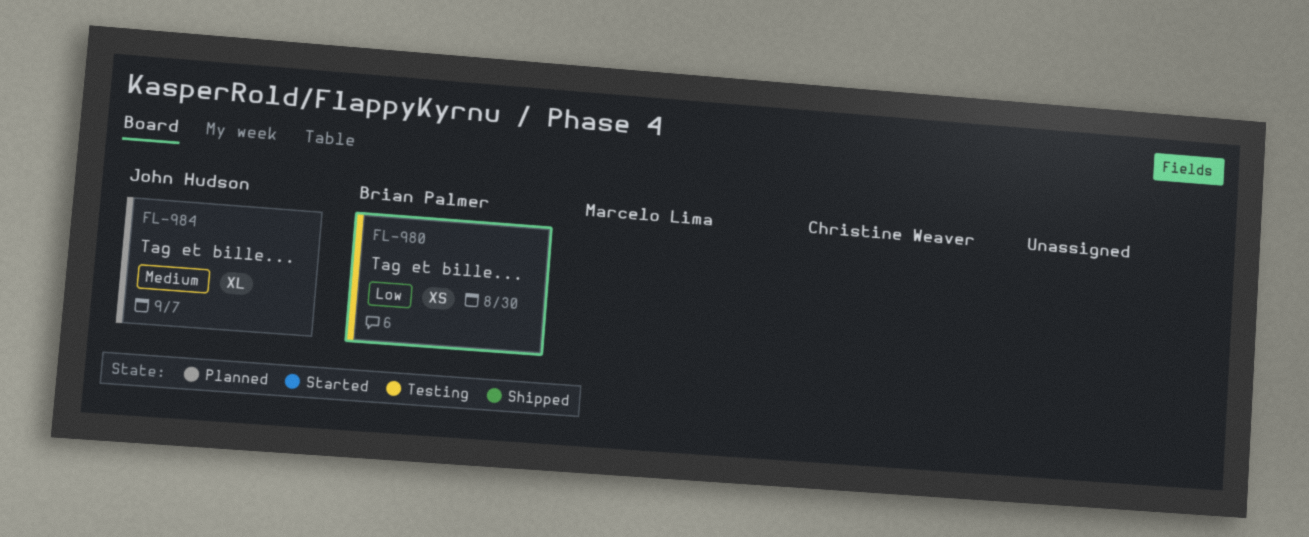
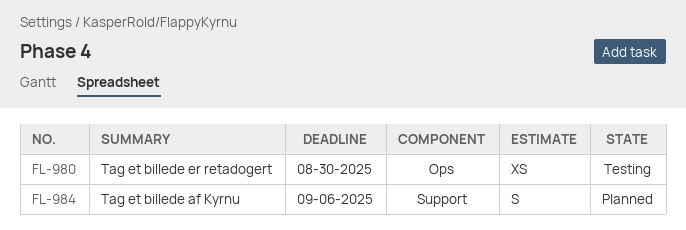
FL-984, estimate: XL -> S
FL-984, due: Sep 7 -> Sep 6

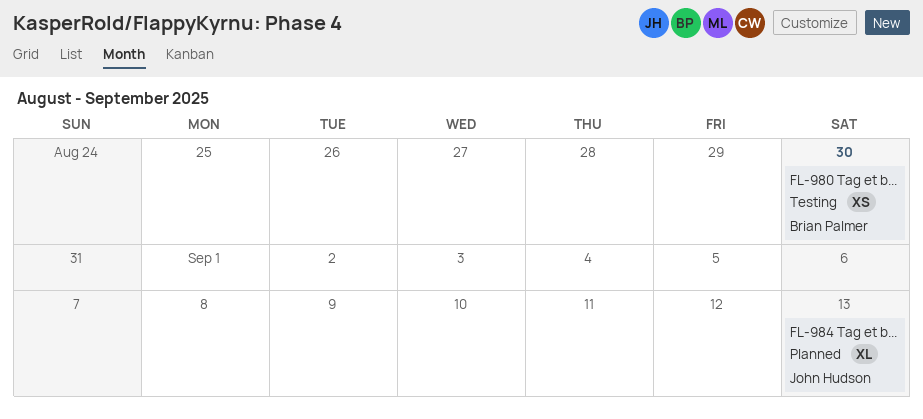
FL-984, estimate: S -> XL
FL-984, due: Sep 6 -> Sep 13

